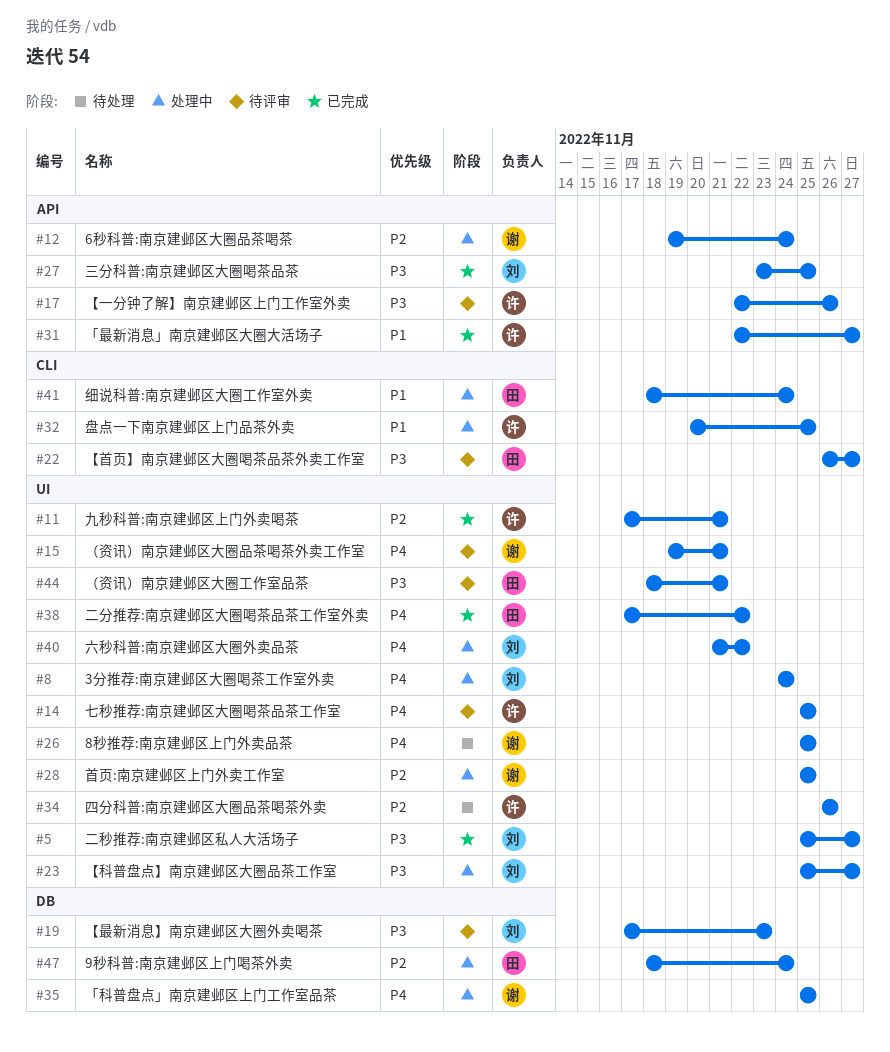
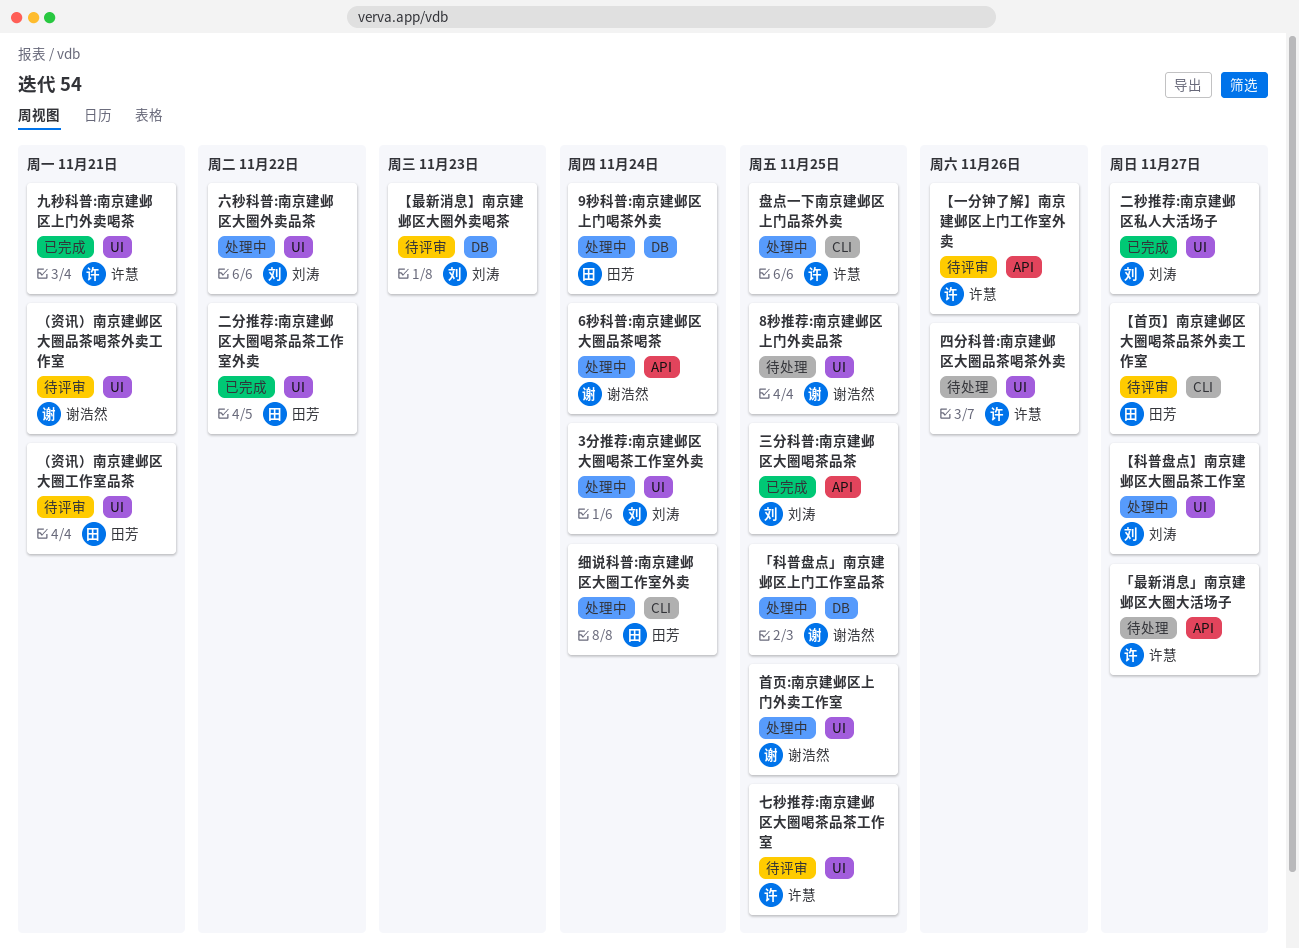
「最新消息」南京建邺区大圈大活场子, status: 已完成 -> 待处理

